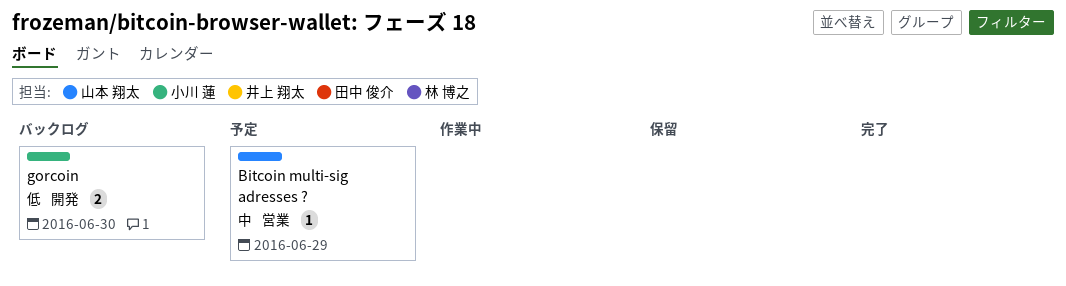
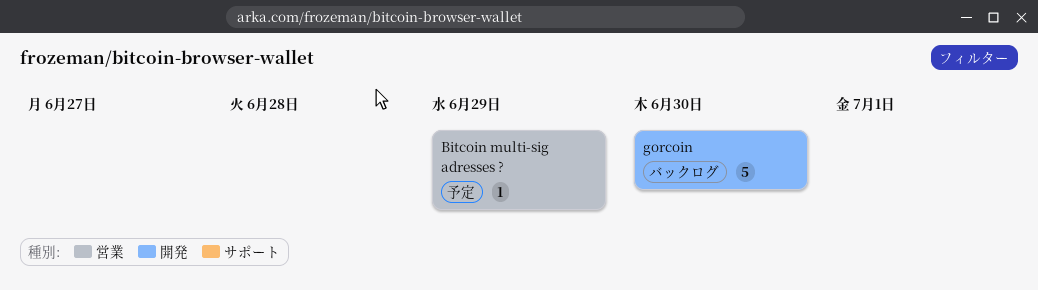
gorcoin, estimate: 2 -> 5

